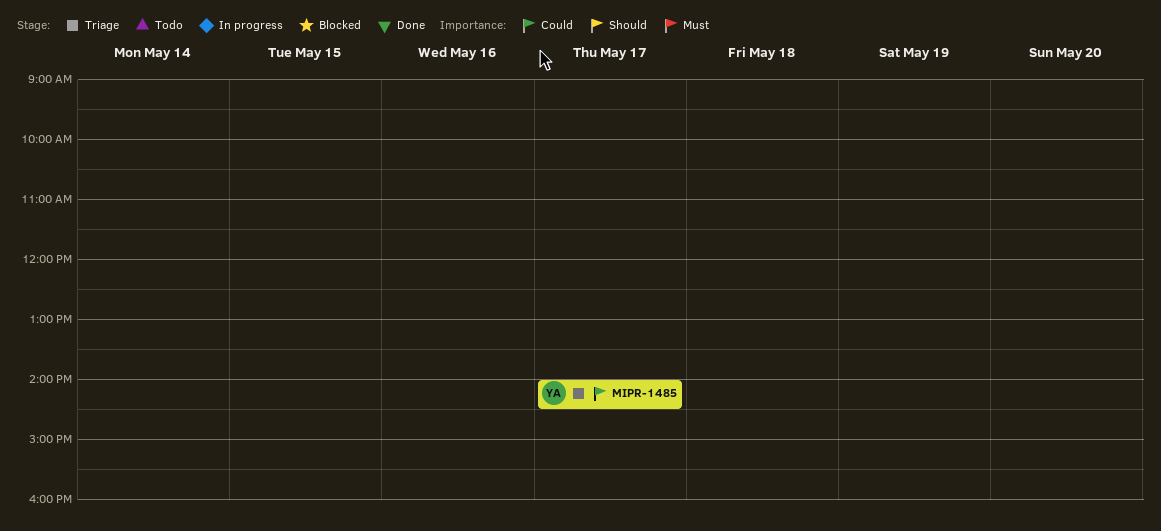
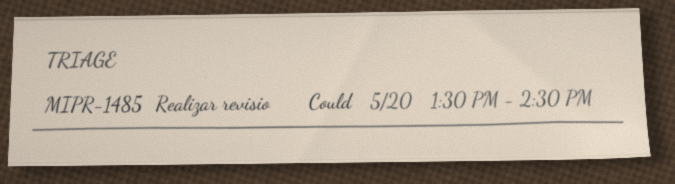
MIPR-1485, day: May 17 -> May 20
MIPR-1485, begins: 14:00 -> 13:30

